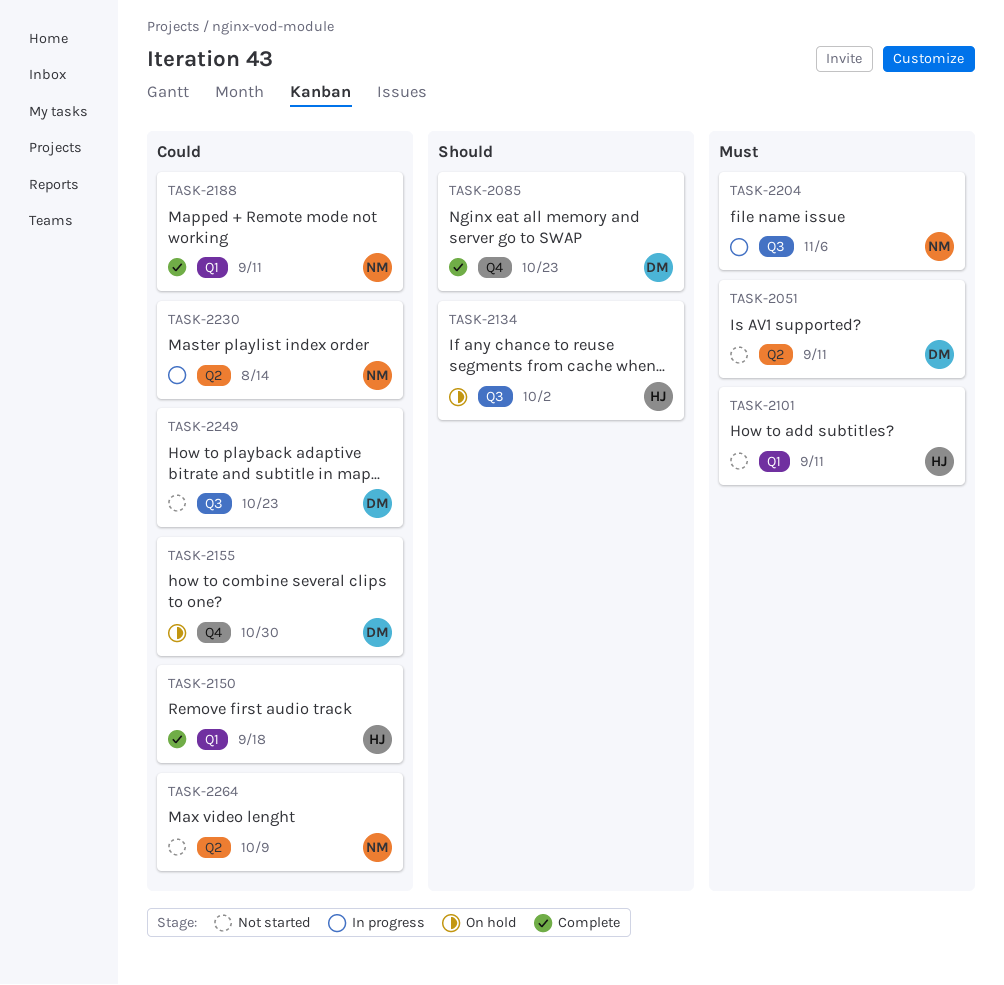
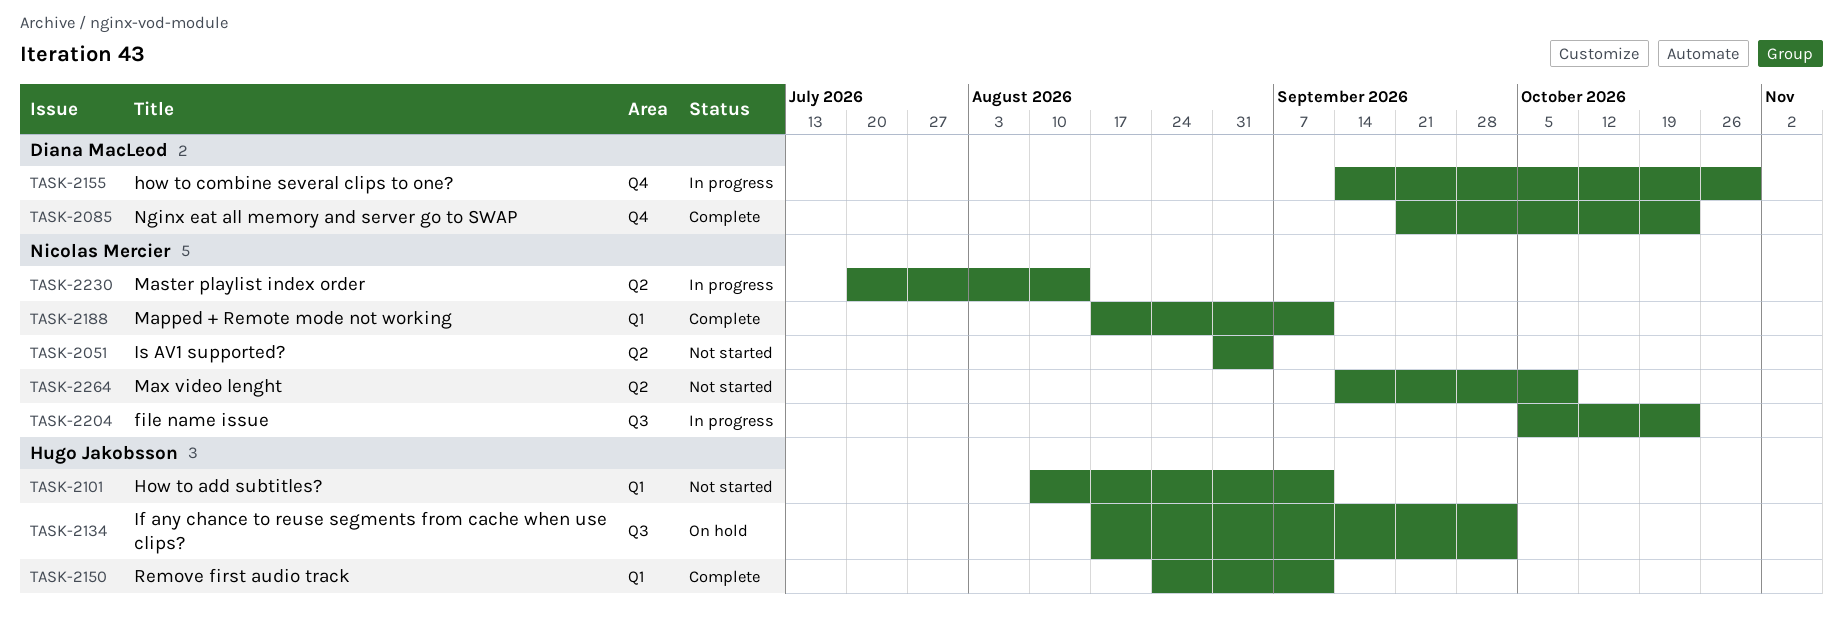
TASK-2051, owner: Diana MacLeod -> Nicolas Mercier
TASK-2051, due: Sep 11 -> Sep 4
TASK-2150, due: Sep 18 -> Sep 11
TASK-2155, status: On hold -> In progress
TASK-2204, due: Nov 6 -> Oct 23
TASK-2249: present -> none

